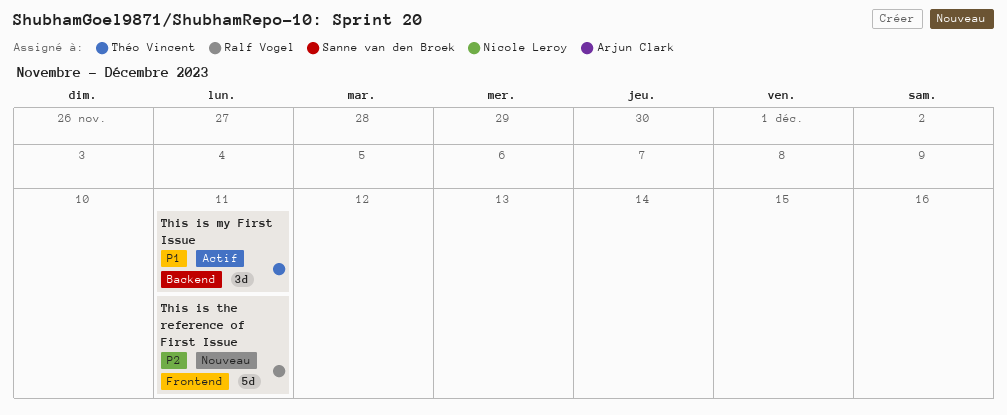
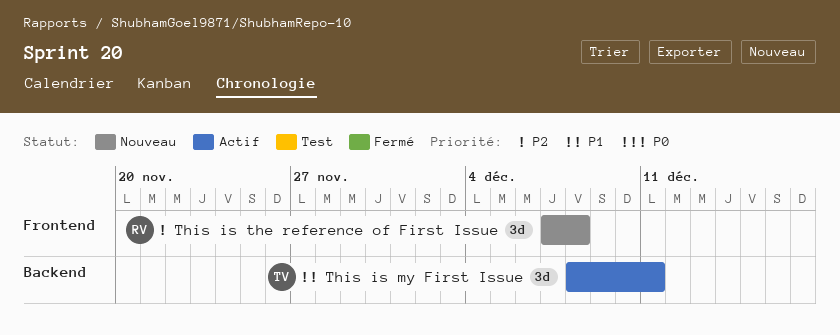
This is the reference of First Issue, estimate: 5d -> 3d
This is the reference of First Issue, due: Dec 11 -> Dec 8

